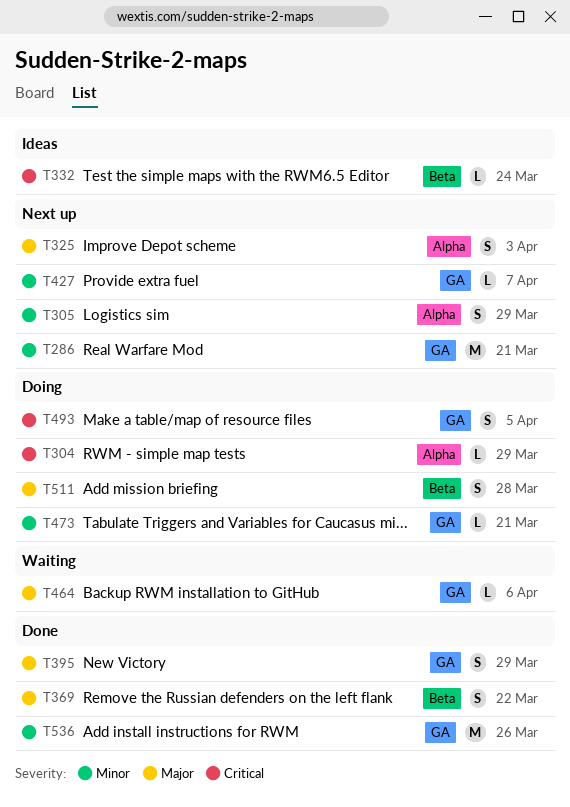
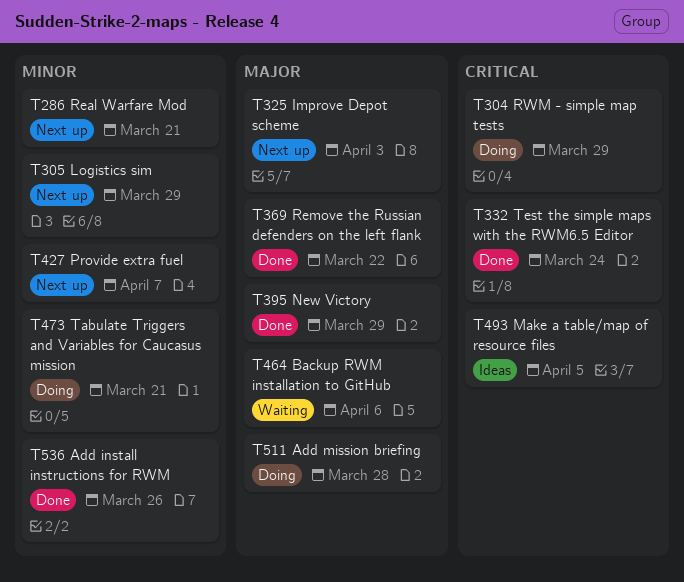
T332, status: Ideas -> Done
T493, status: Doing -> Ideas

